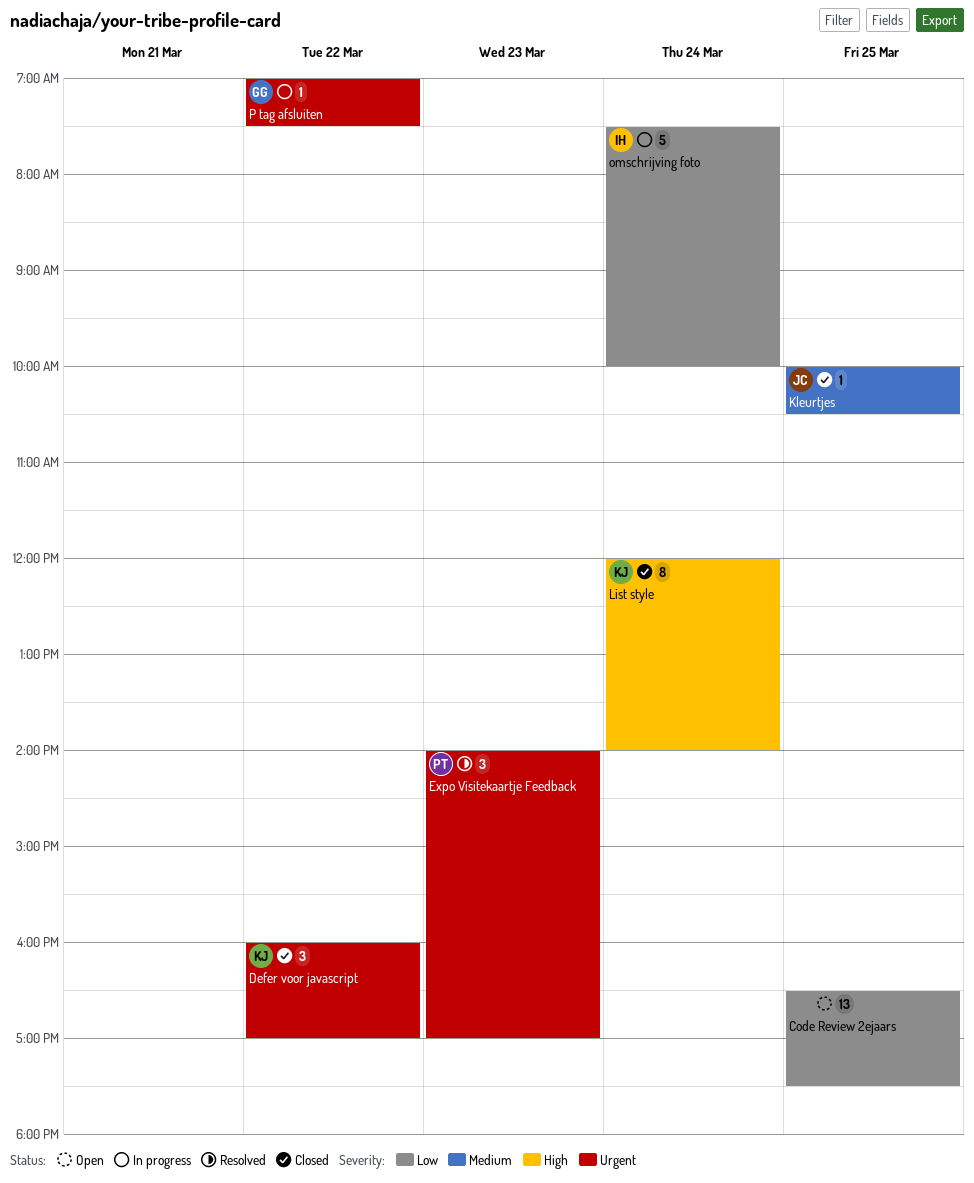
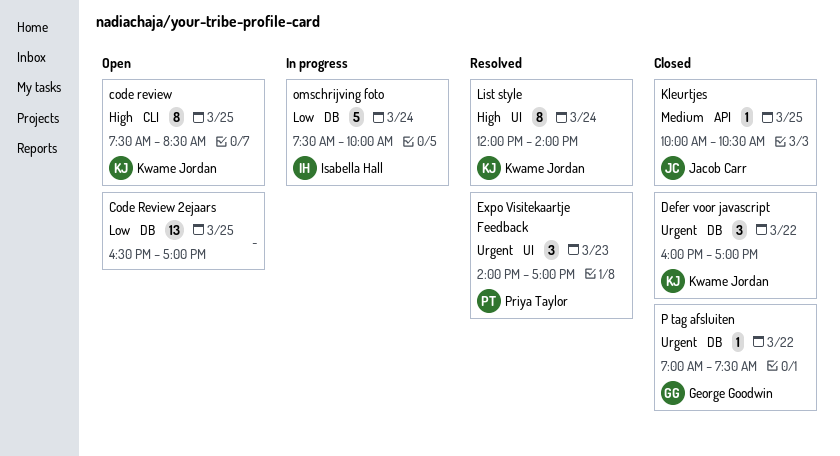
code review: none -> present
Code Review 2ejaars, ends: 17:30 -> 17:00
List style, status: Closed -> Resolved
P tag afsluiten, status: In progress -> Closed

